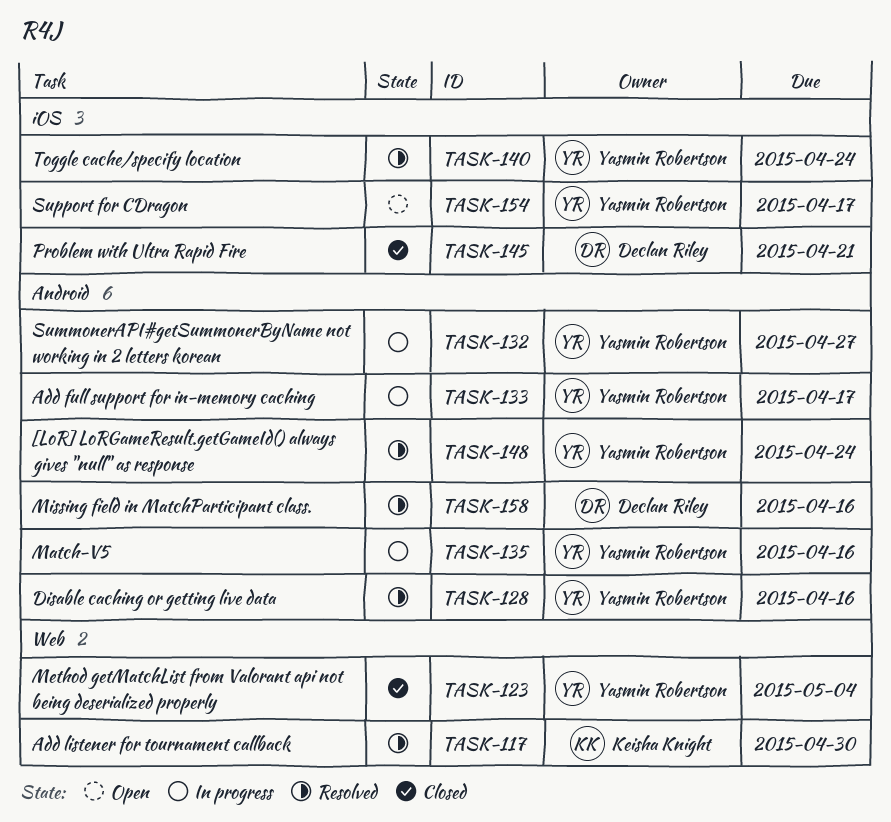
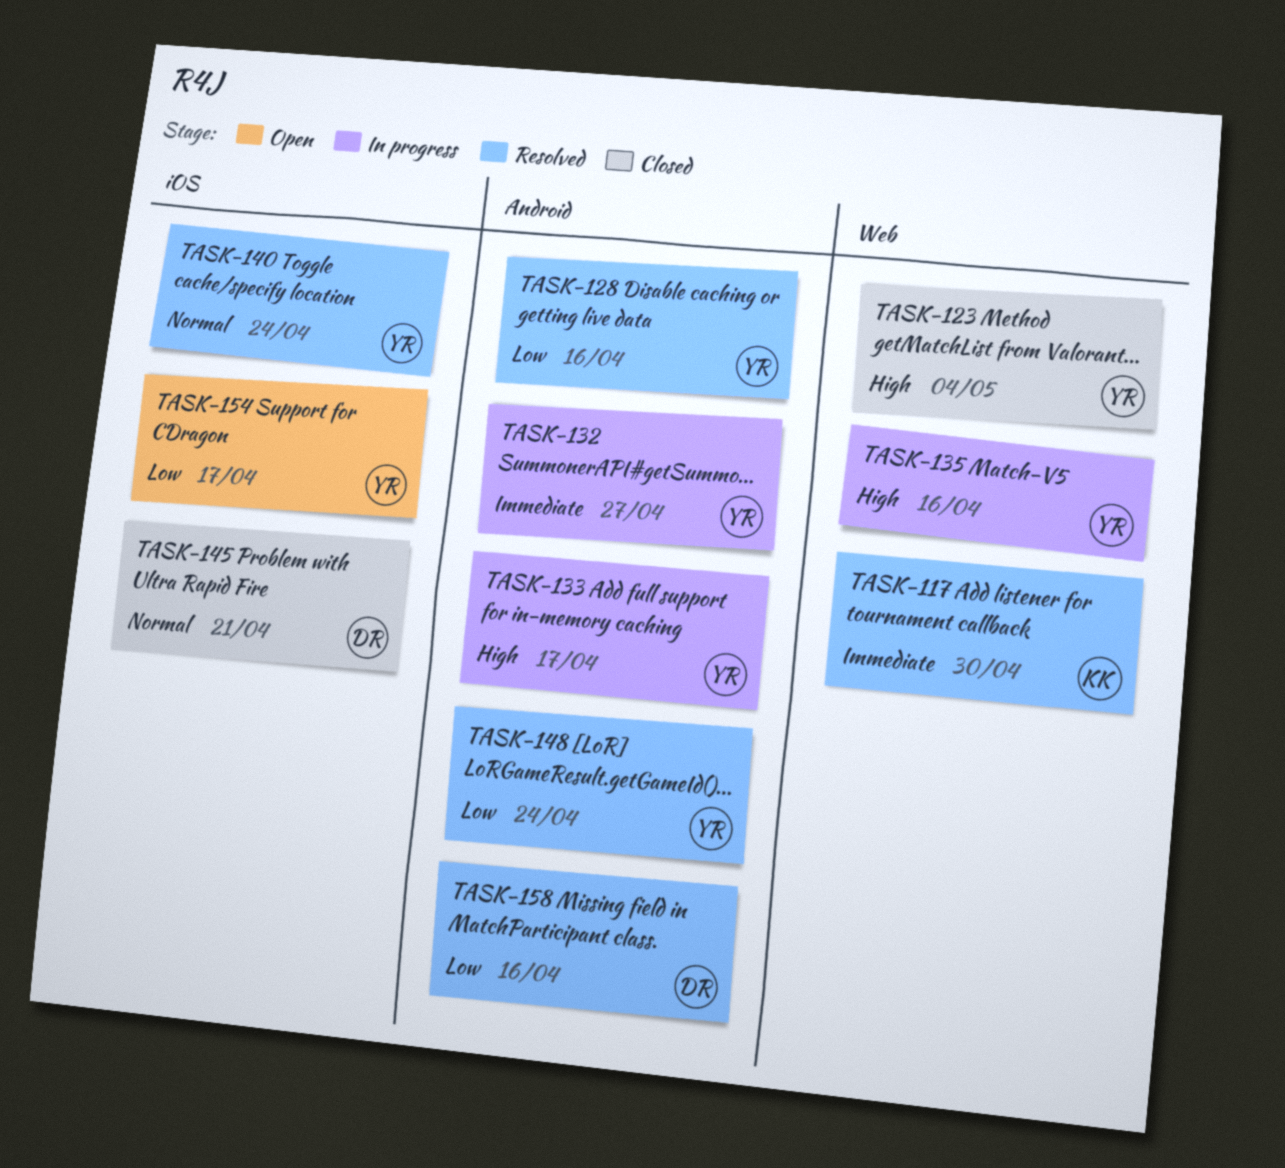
TASK-135, label: Android -> Web

